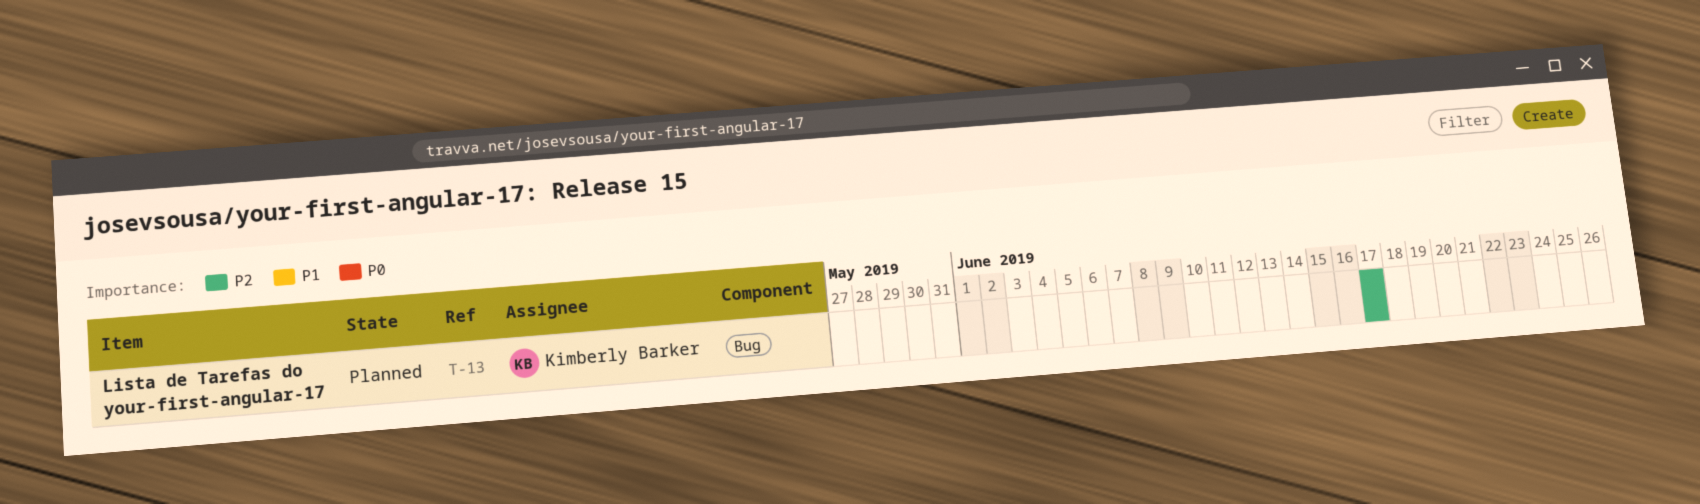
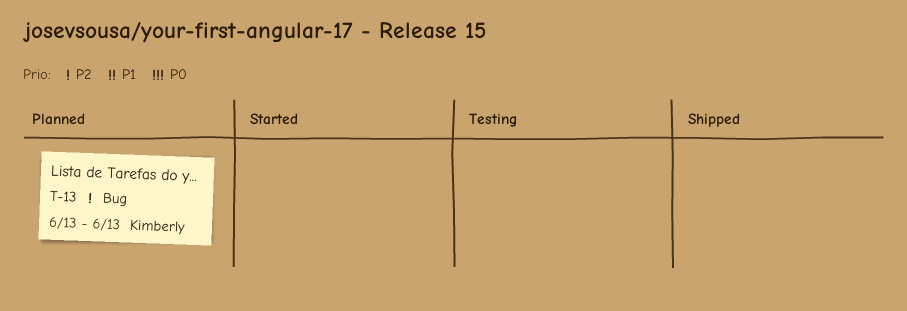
T-13, start: Jun 17 -> Jun 13
T-13, due: Jun 17 -> Jun 13

